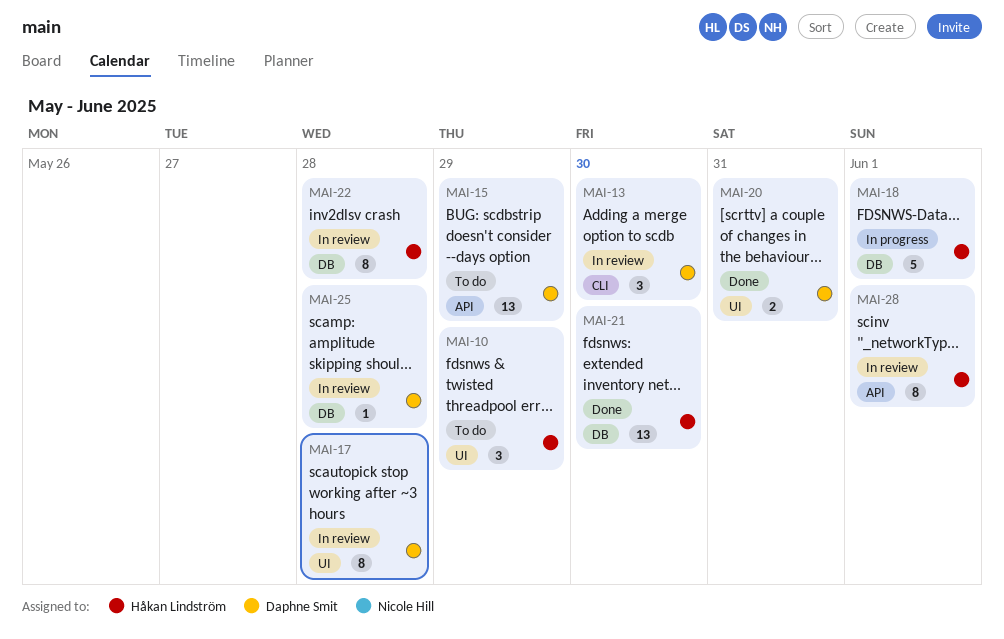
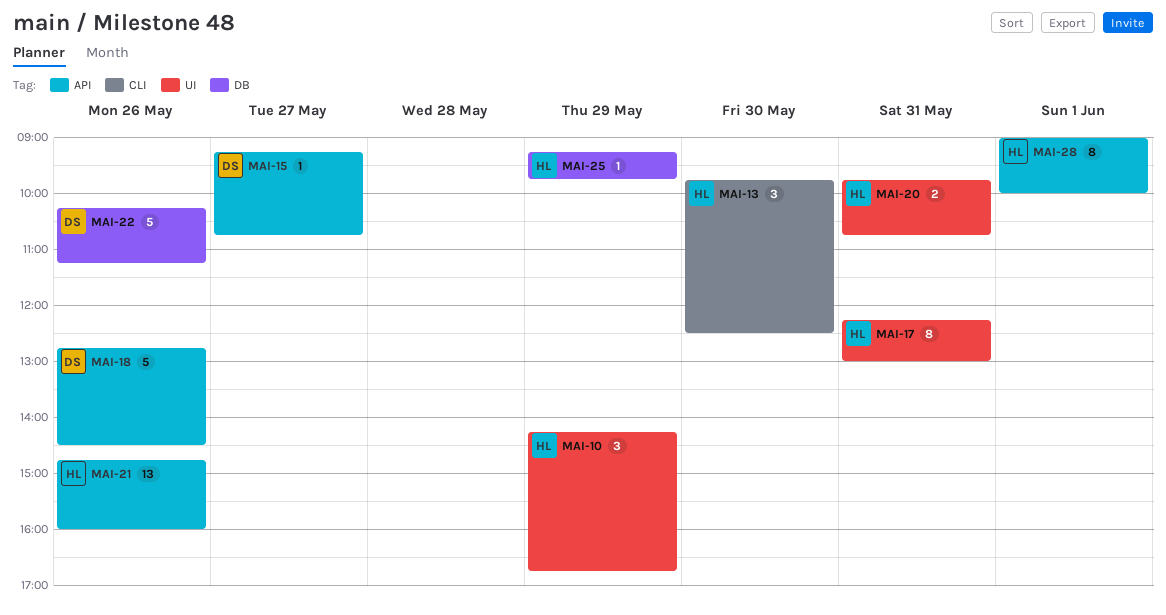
MAI-13, owner: Daphne Smit -> Håkan Lindström
MAI-15, estimate: 13 -> 1
MAI-15, day: May 29 -> May 27
MAI-17, owner: Daphne Smit -> Håkan Lindström
MAI-17, day: May 28 -> May 31
MAI-18, owner: Håkan Lindström -> Daphne Smit
MAI-18, label: DB -> API
MAI-18, day: Jun 1 -> May 26
MAI-20, owner: Daphne Smit -> Håkan Lindström
MAI-21, label: DB -> API
MAI-21, day: May 30 -> May 26
MAI-22, owner: Håkan Lindström -> Daphne Smit
MAI-22, estimate: 8 -> 5
MAI-22, day: May 28 -> May 26
MAI-25, owner: Daphne Smit -> Håkan Lindström
MAI-25, day: May 28 -> May 29

